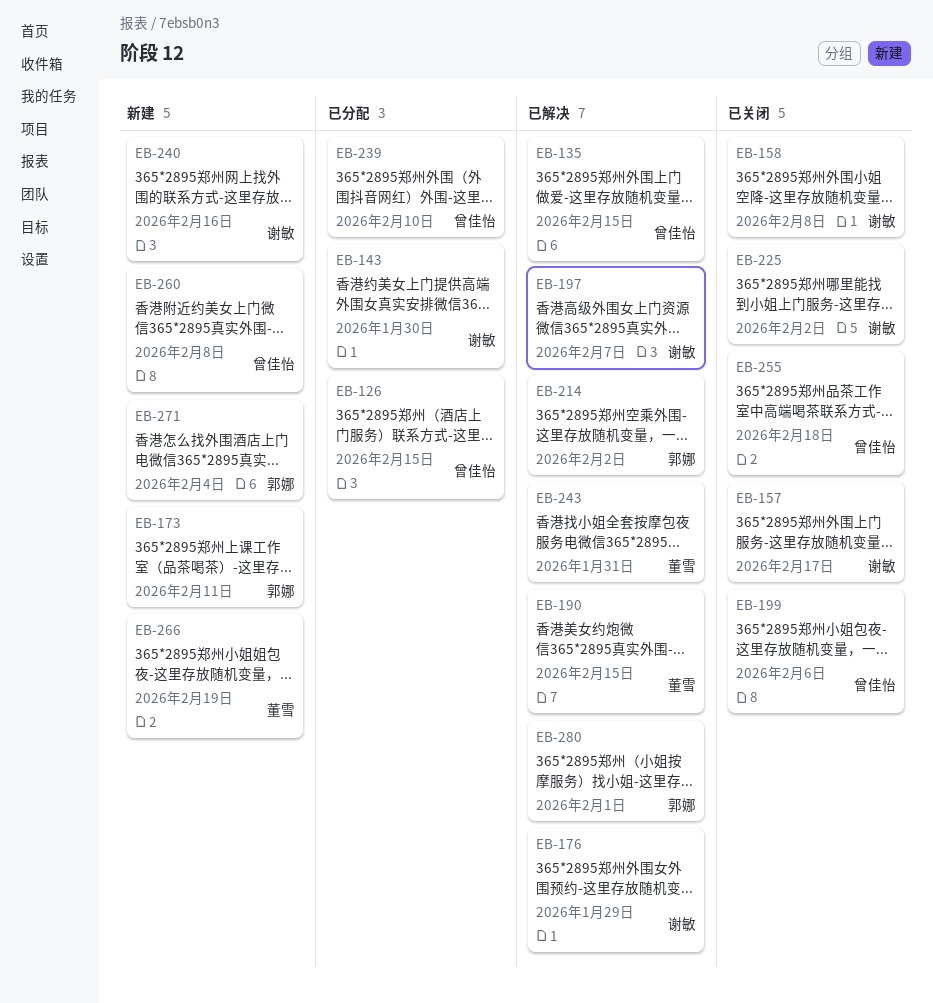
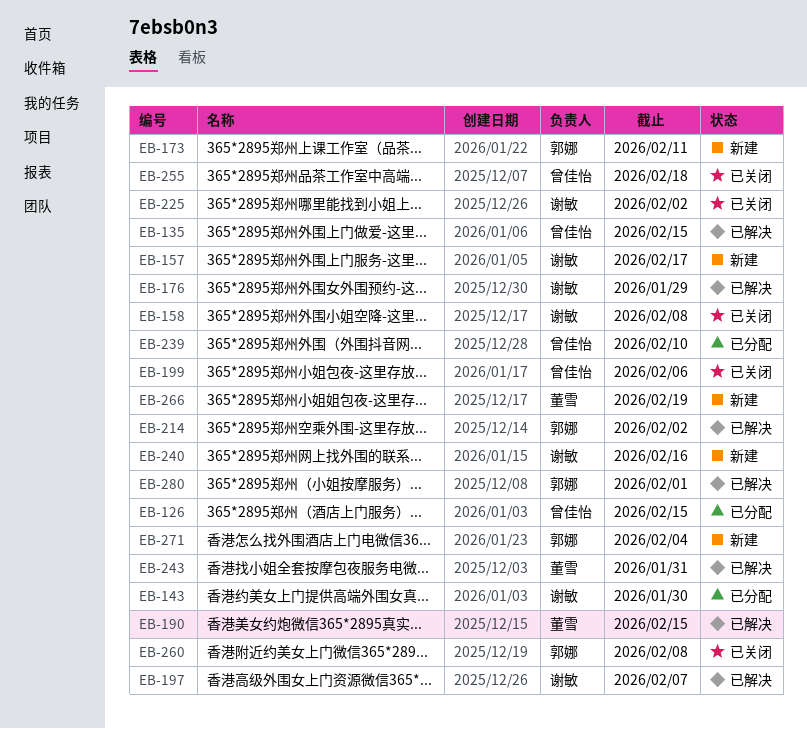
EB-157, status: 已关闭 -> 新建
EB-260, status: 新建 -> 已关闭
EB-260, owner: 曾佳怡 -> 郭娜

